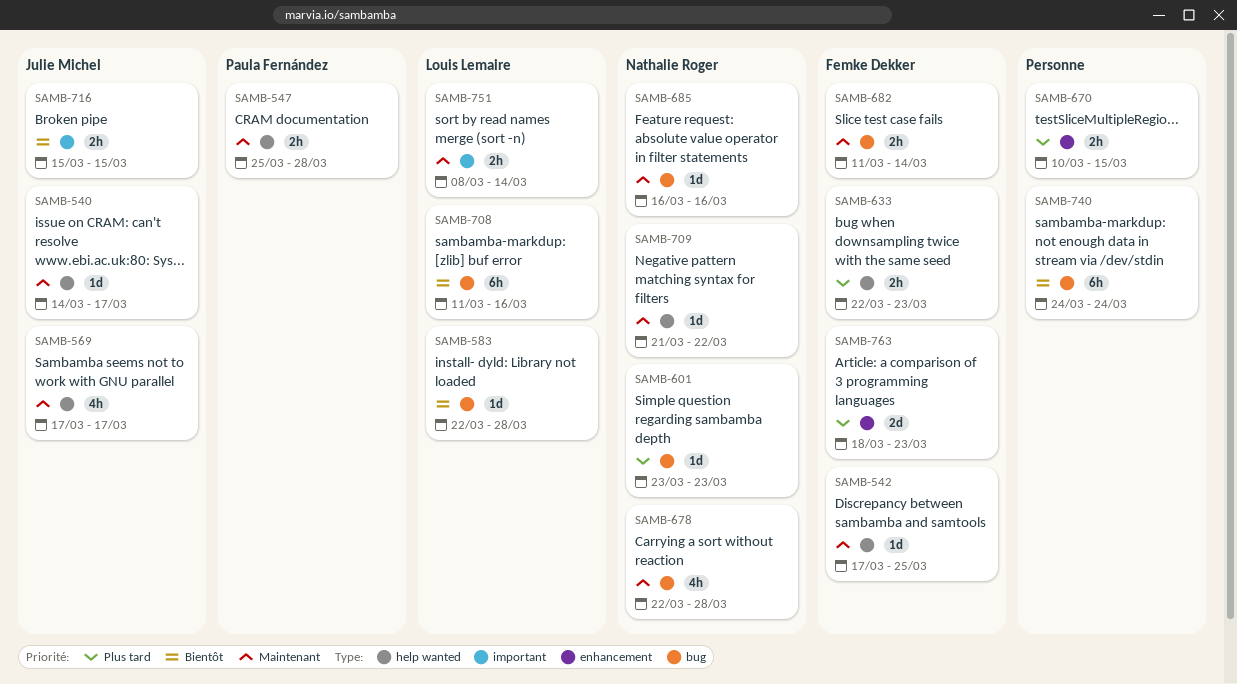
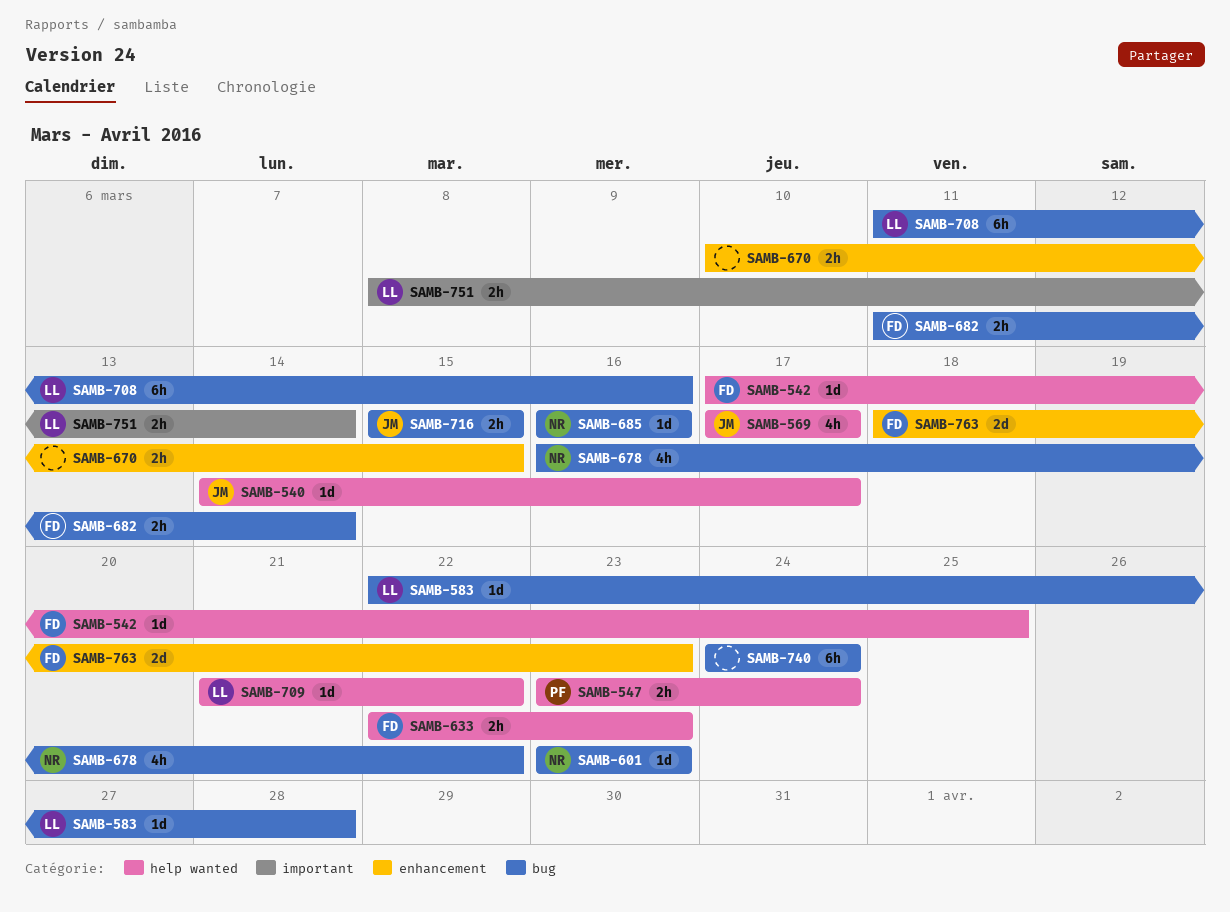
SAMB-547, start: Mar 25 -> Mar 23
SAMB-547, due: Mar 28 -> Mar 24
SAMB-678, start: Mar 22 -> Mar 16
SAMB-678, due: Mar 28 -> Mar 22
SAMB-709, owner: Nathalie Roger -> Louis Lemaire
SAMB-716, label: important -> bug

